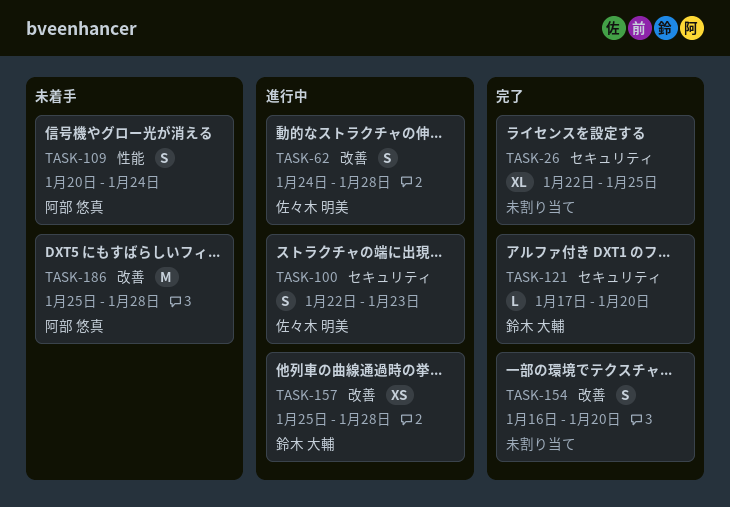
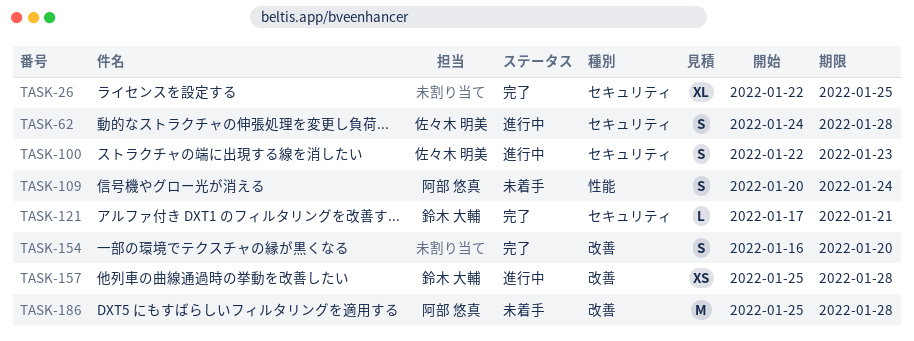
TASK-62, label: 改善 -> セキュリティ
TASK-121, due: Jan 20 -> Jan 21

